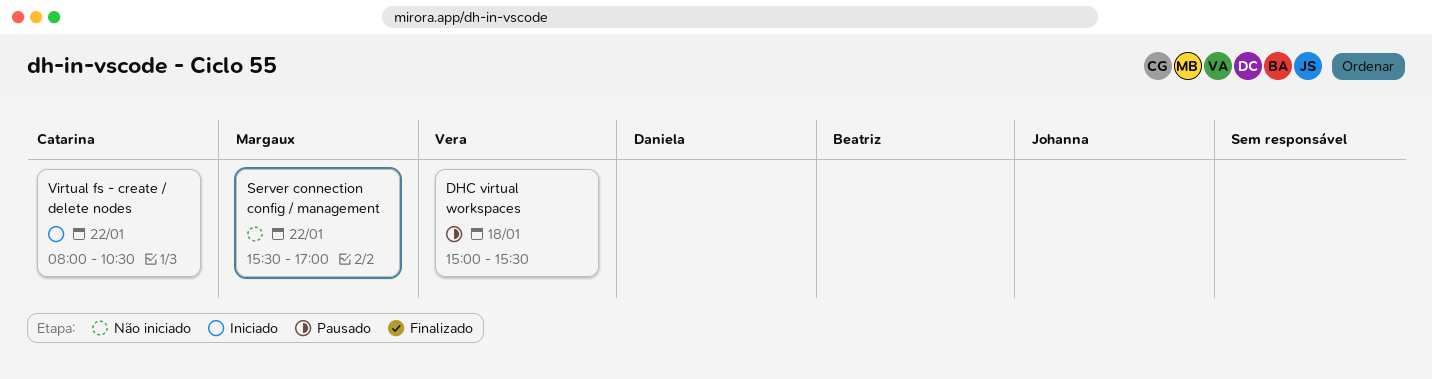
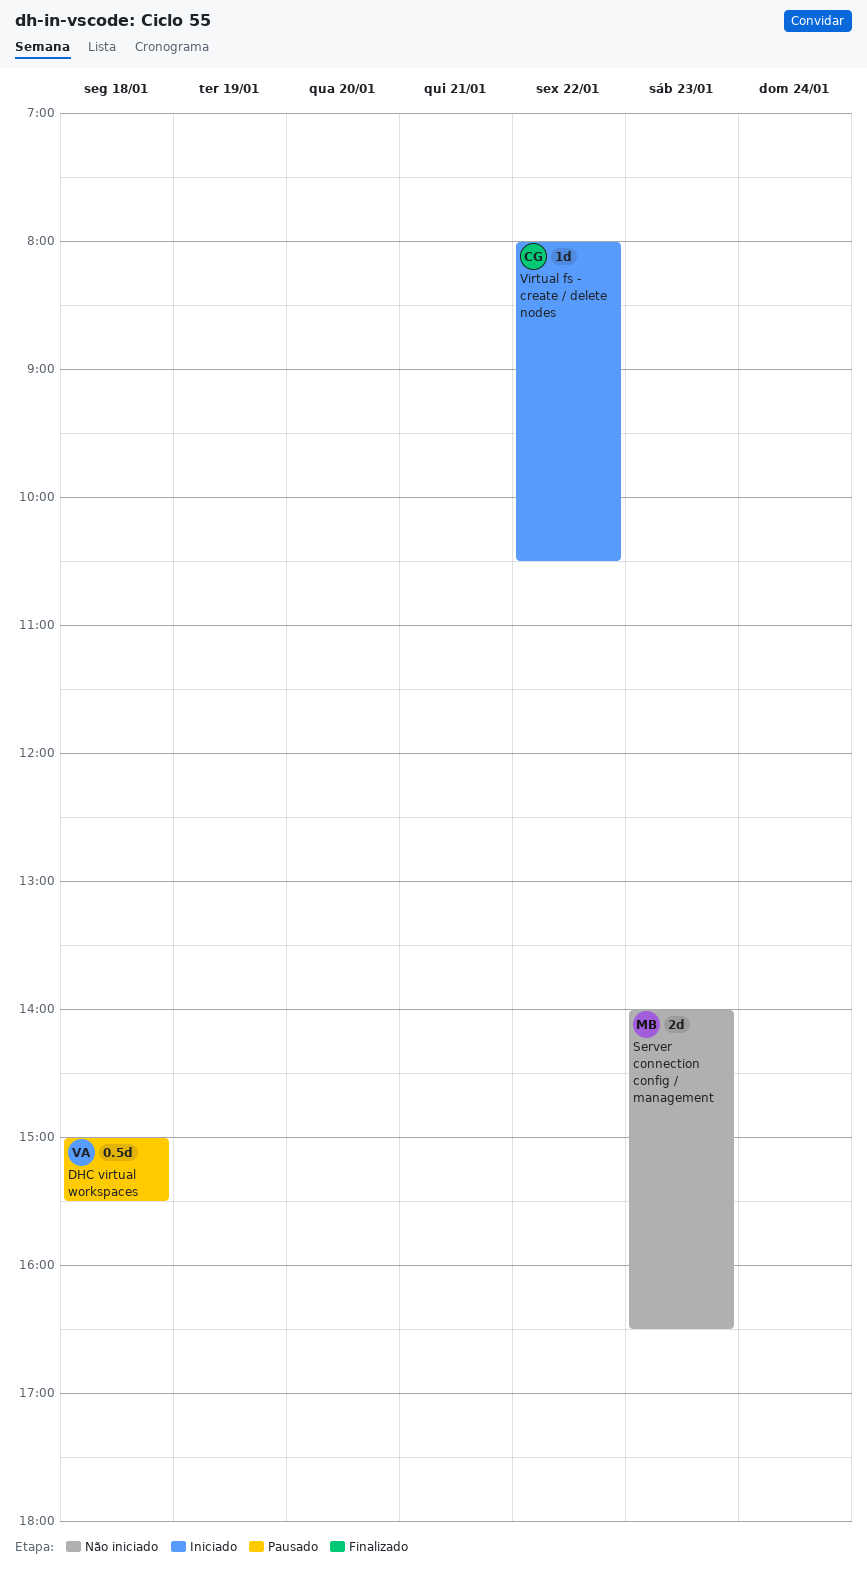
Server connection config / management, day: Jan 22 -> Jan 23
Server connection config / management, begins: 15:30 -> 14:00
Server connection config / management, ends: 17:00 -> 16:30

